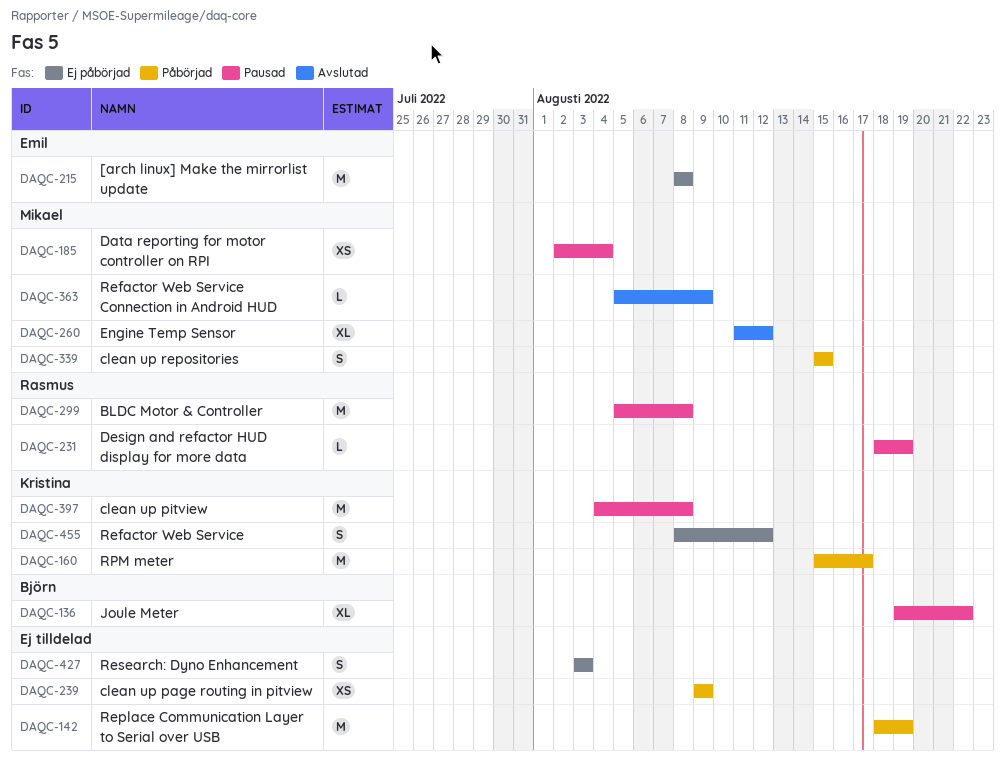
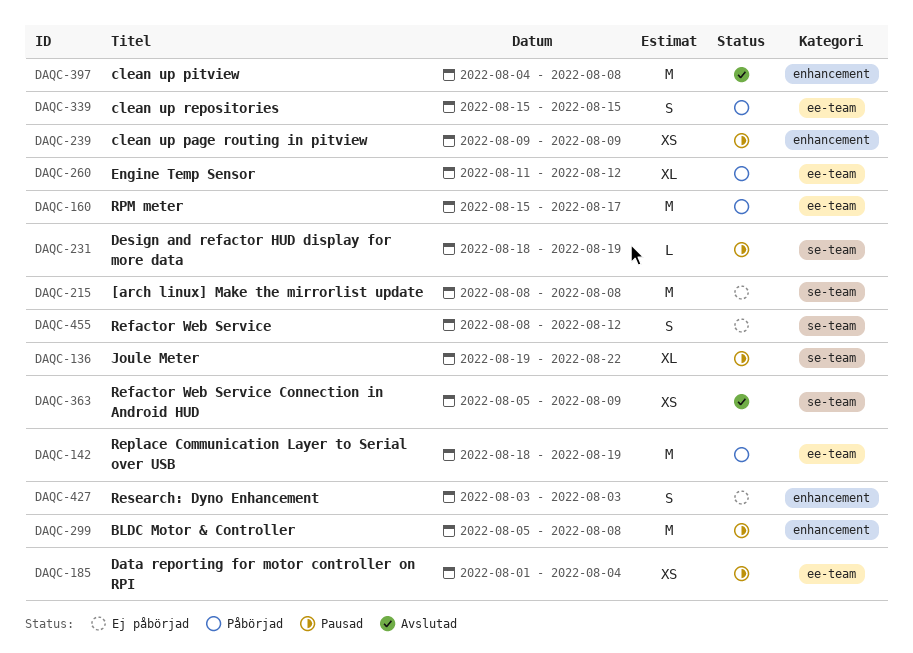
DAQC-185, start: Aug 2 -> Aug 1
DAQC-239, status: Påbörjad -> Pausad
DAQC-260, status: Avslutad -> Påbörjad
DAQC-363, estimate: L -> XS
DAQC-397, status: Pausad -> Avslutad

